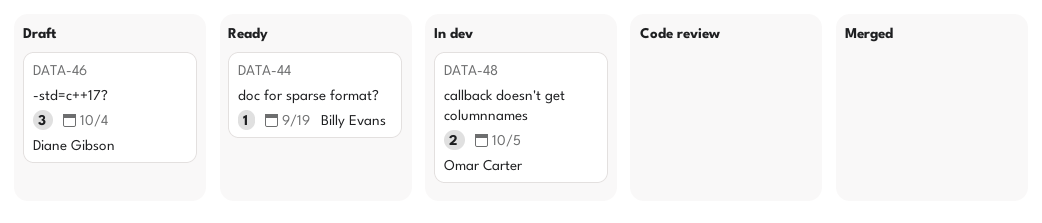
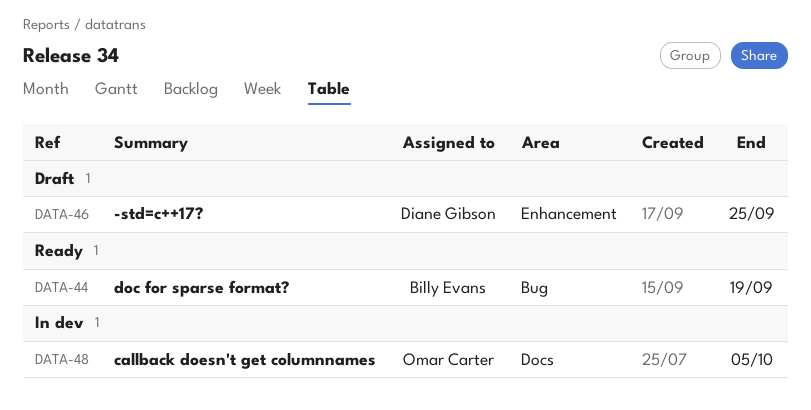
DATA-46, due: Oct 4 -> Sep 25

